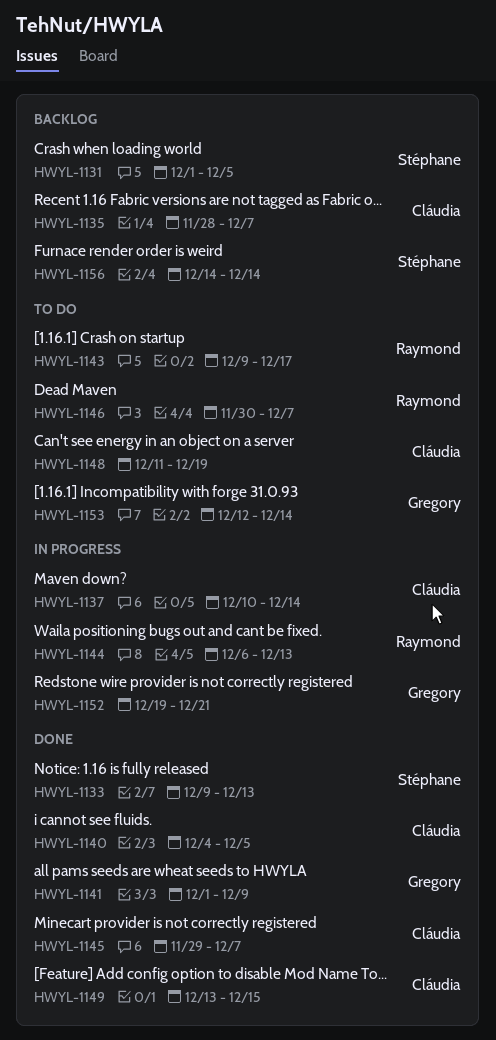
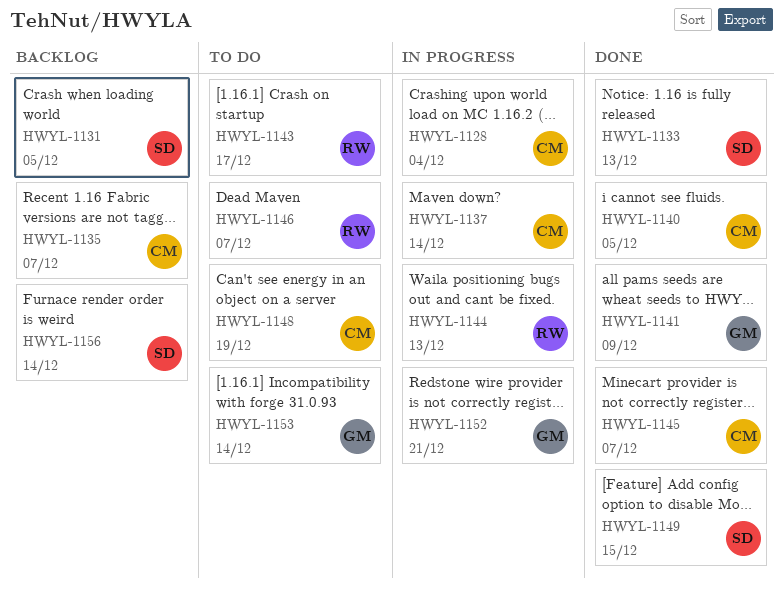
HWYL-1128: none -> present
HWYL-1149, owner: Cláudia -> Stéphane

